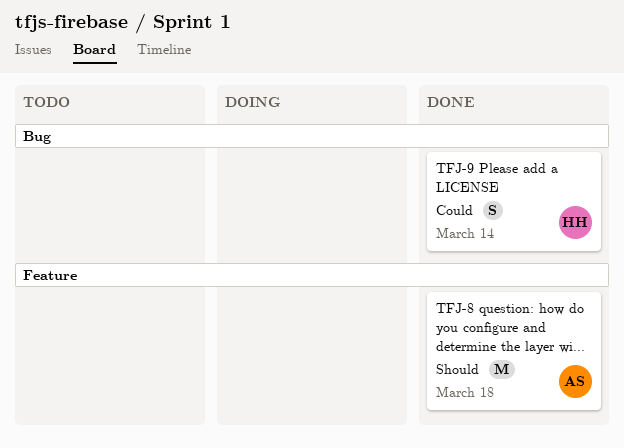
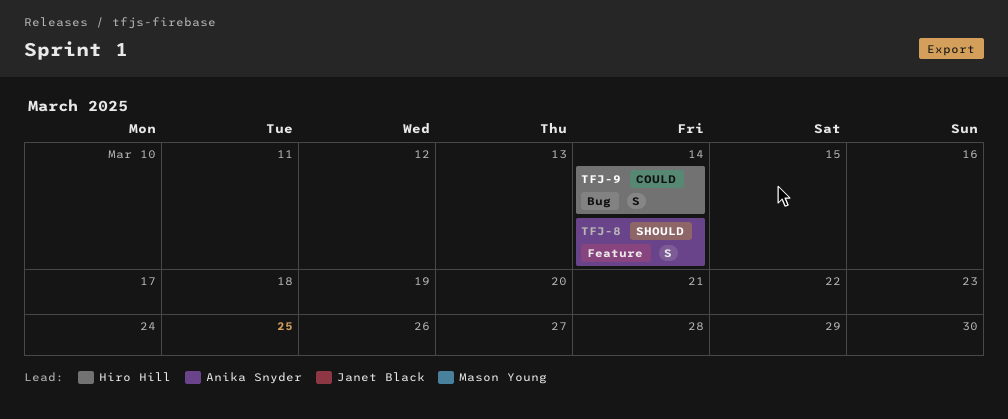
TFJ-8, estimate: M -> S
TFJ-8, due: Mar 18 -> Mar 14

